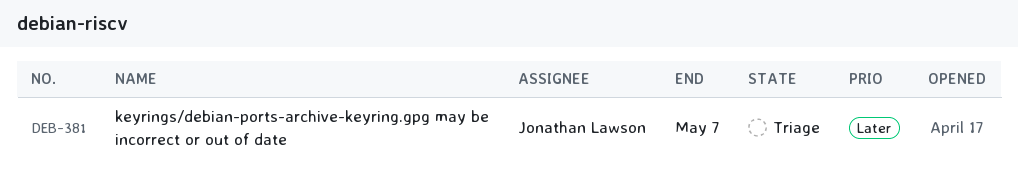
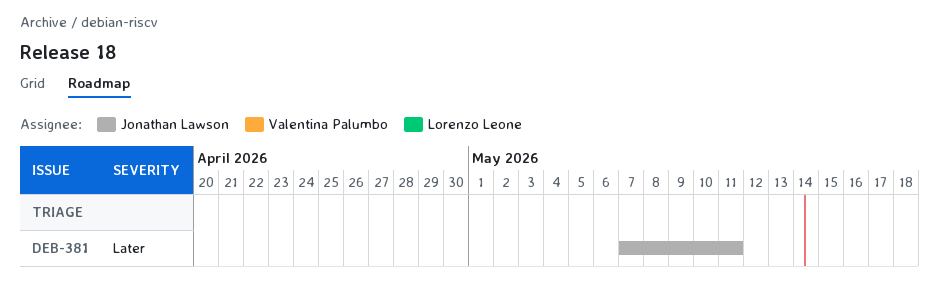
DEB-381, due: May 7 -> May 11

